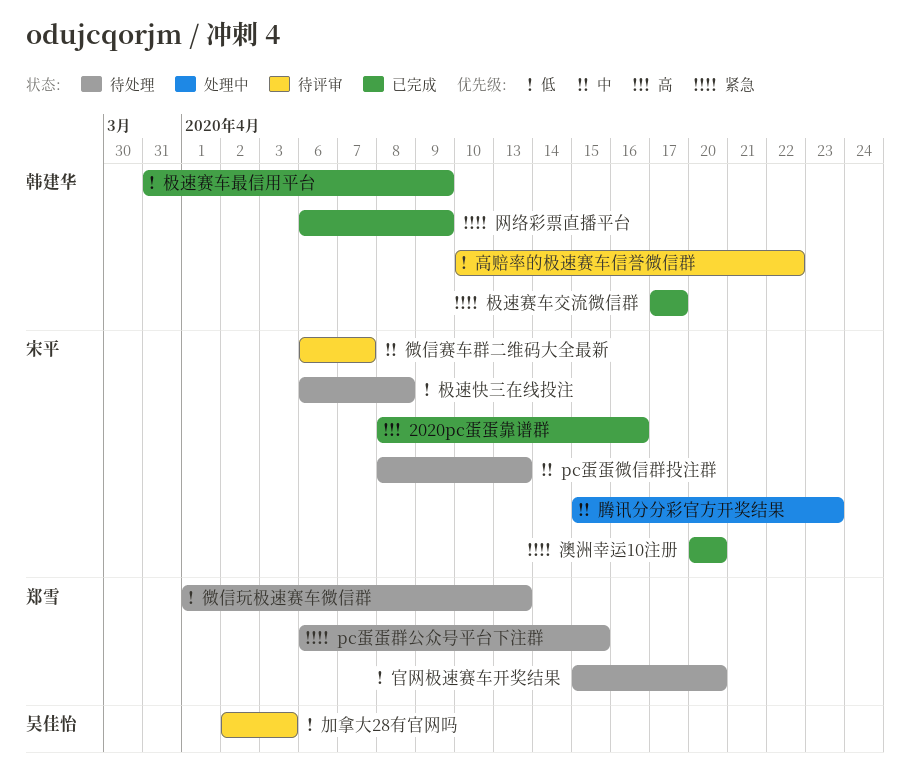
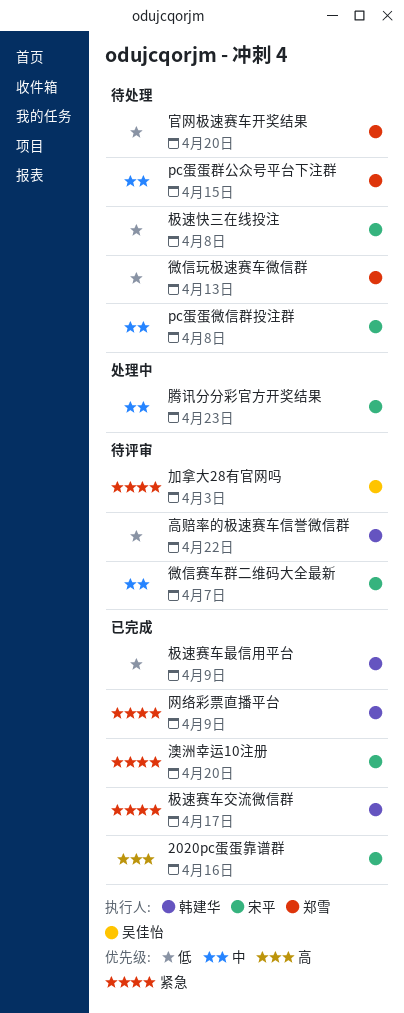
pc蛋蛋微信群投注群, due: Apr 13 -> Apr 8
pc蛋蛋群公众号平台下注群, priority: 紧急 -> 中
加拿大28有官网吗, priority: 低 -> 紧急

